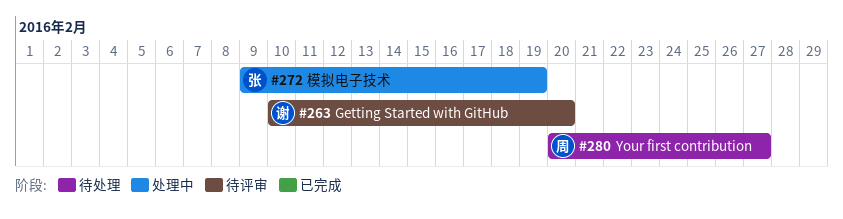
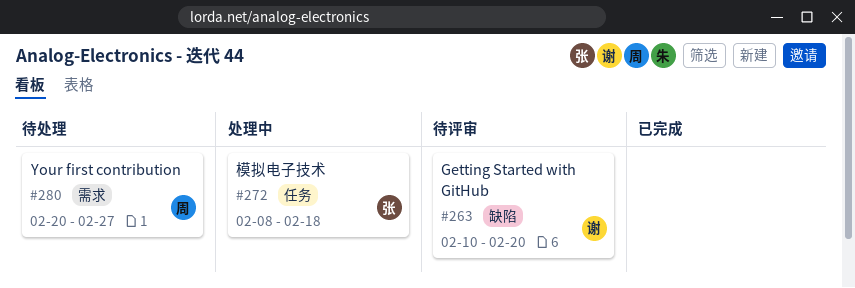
#272, start: Feb 9 -> Feb 8
#272, due: Feb 19 -> Feb 18

